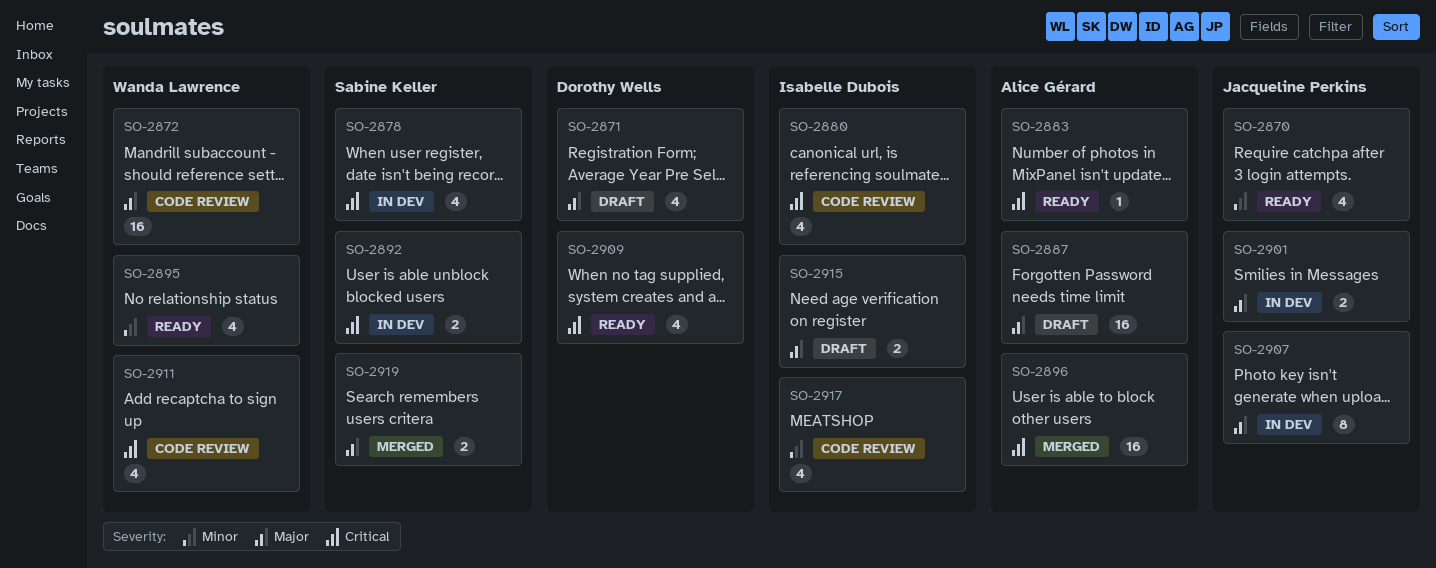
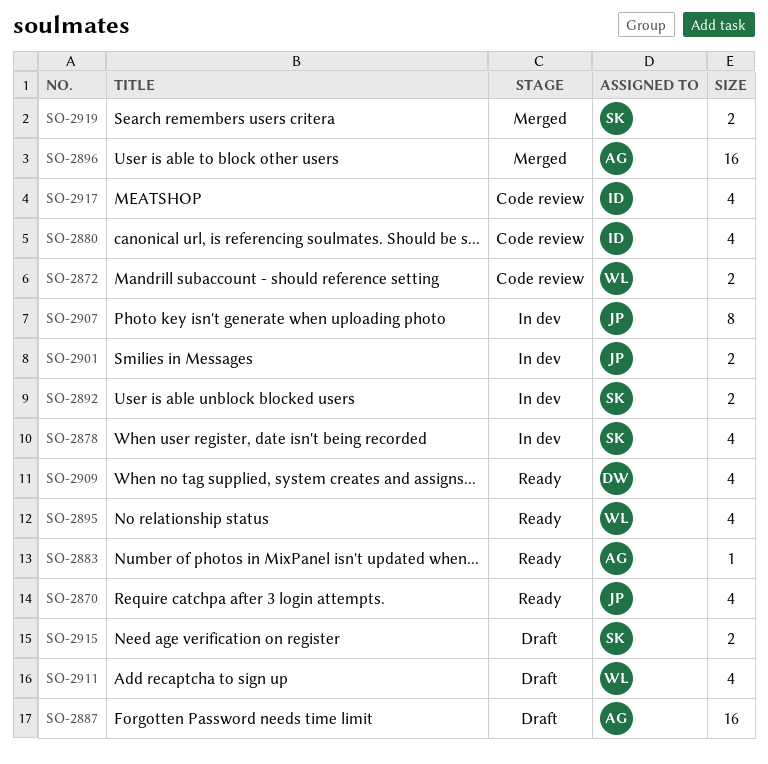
SO-2871: present -> none
SO-2872, estimate: 16 -> 2
SO-2911, status: Code review -> Draft
SO-2915, owner: Isabelle Dubois -> Sabine Keller

